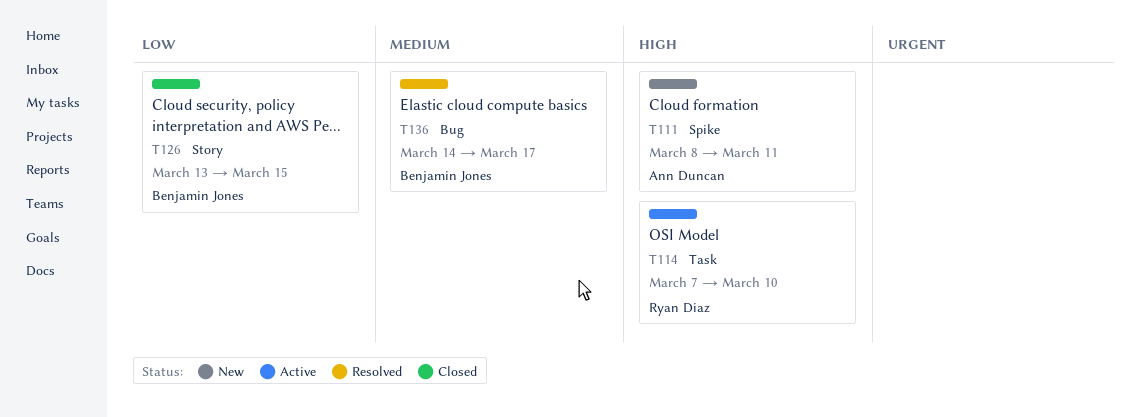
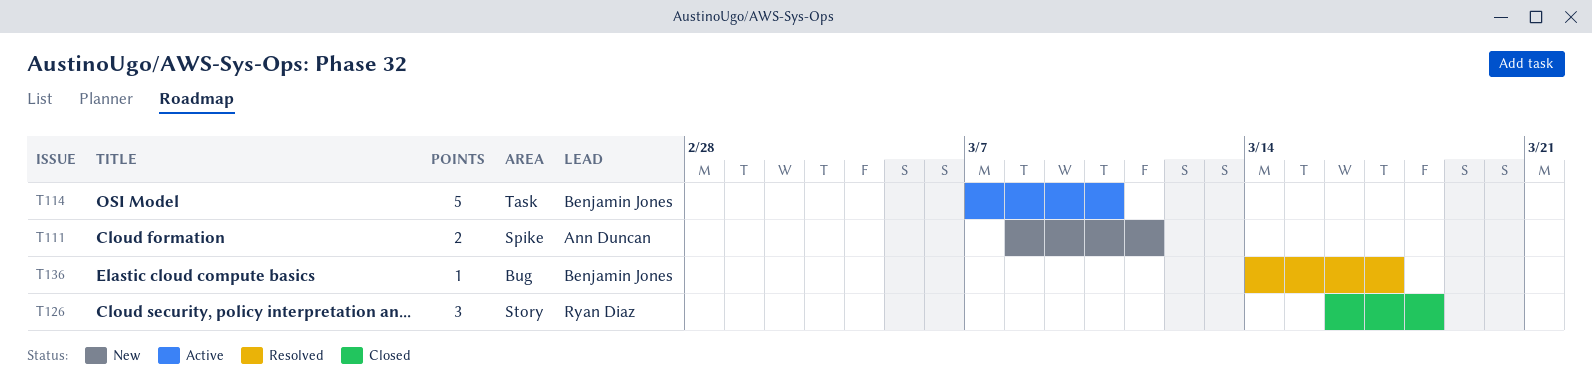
T114, owner: Ryan Diaz -> Benjamin Jones
T126, owner: Benjamin Jones -> Ryan Diaz
T126, start: Mar 13 -> Mar 16
T126, due: Mar 15 -> Mar 18

